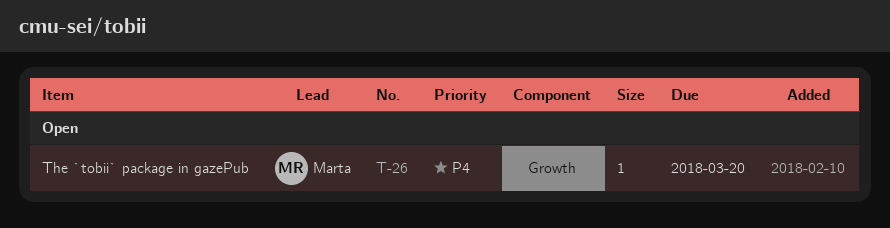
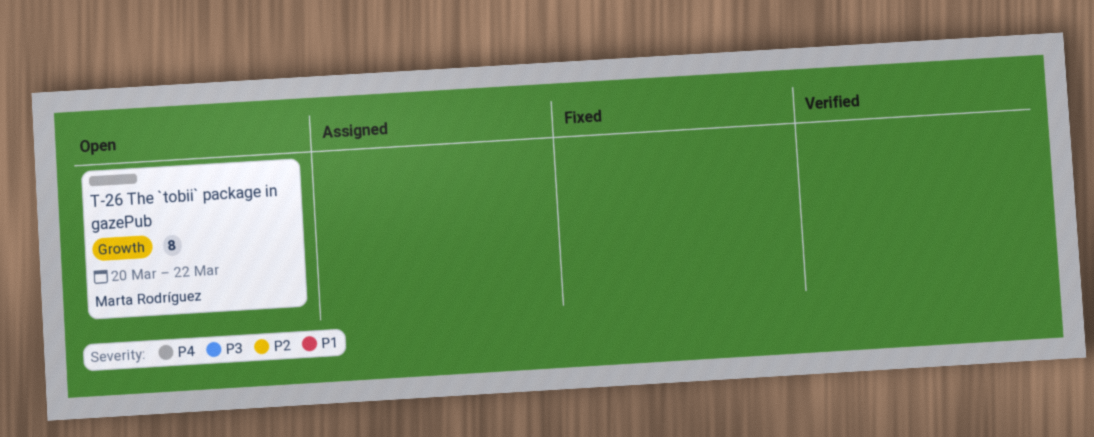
T-26, estimate: 1 -> 8
T-26, due: Mar 20 -> Mar 22

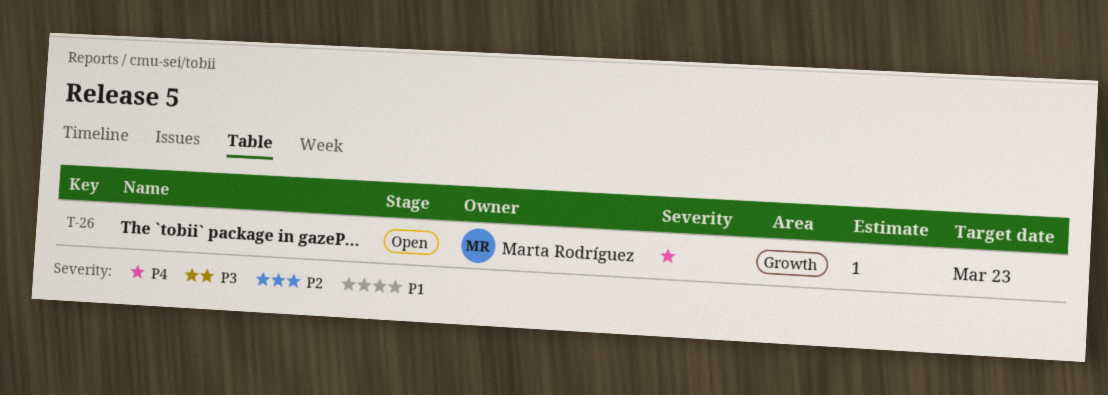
T-26, estimate: 8 -> 1
T-26, due: Mar 22 -> Mar 23

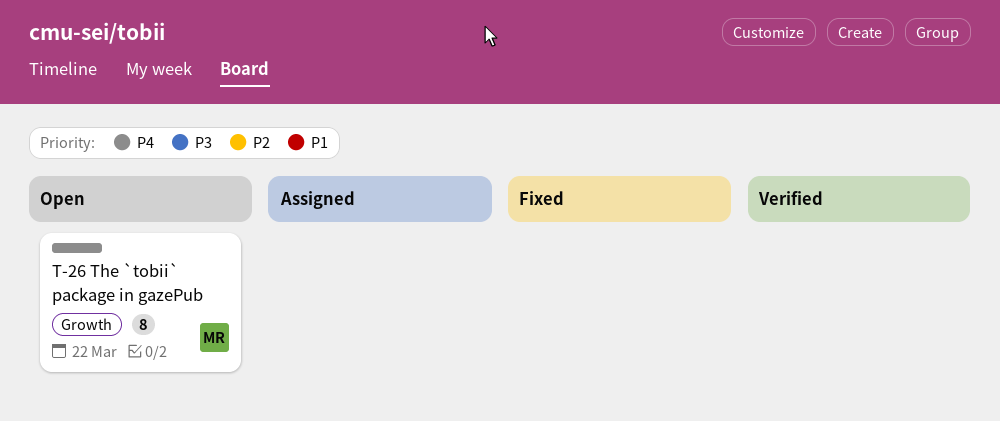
T-26, estimate: 1 -> 8
T-26, due: Mar 23 -> Mar 22

